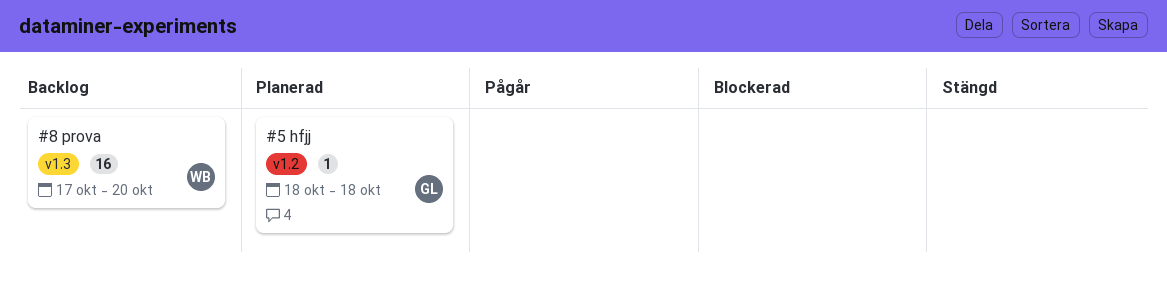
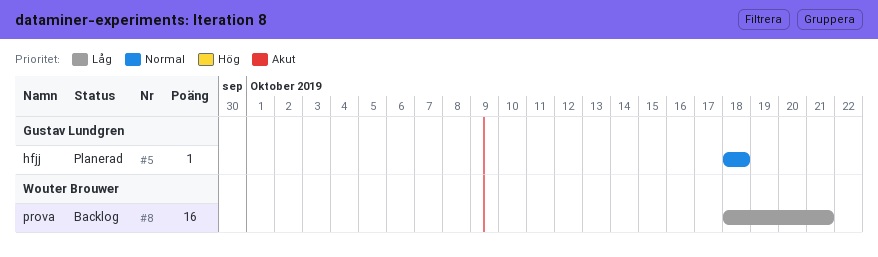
#8, start: Oct 17 -> Oct 18
#8, due: Oct 20 -> Oct 21

